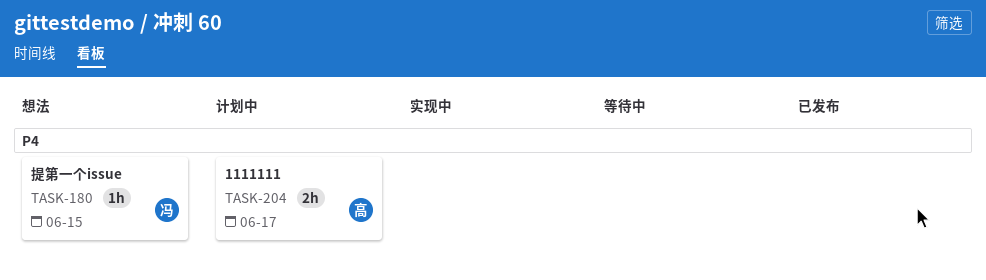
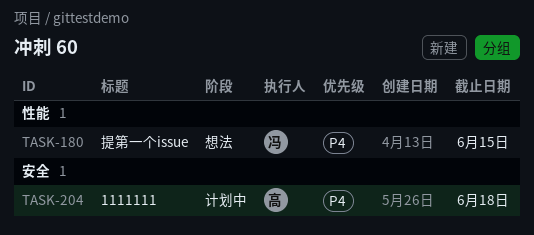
TASK-204, due: Jun 17 -> Jun 18

